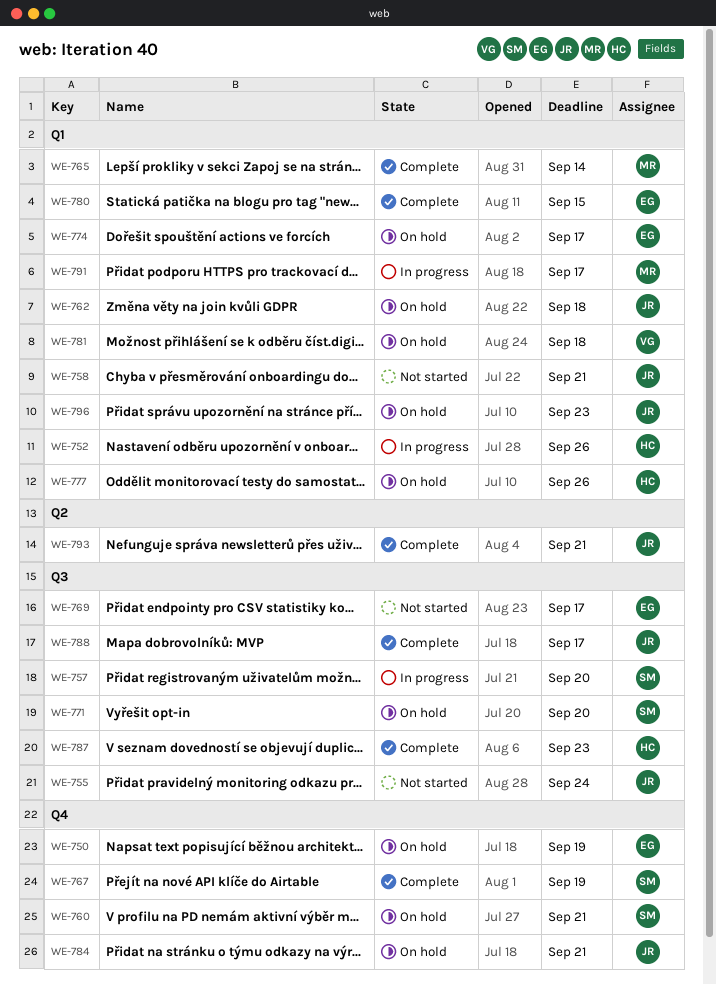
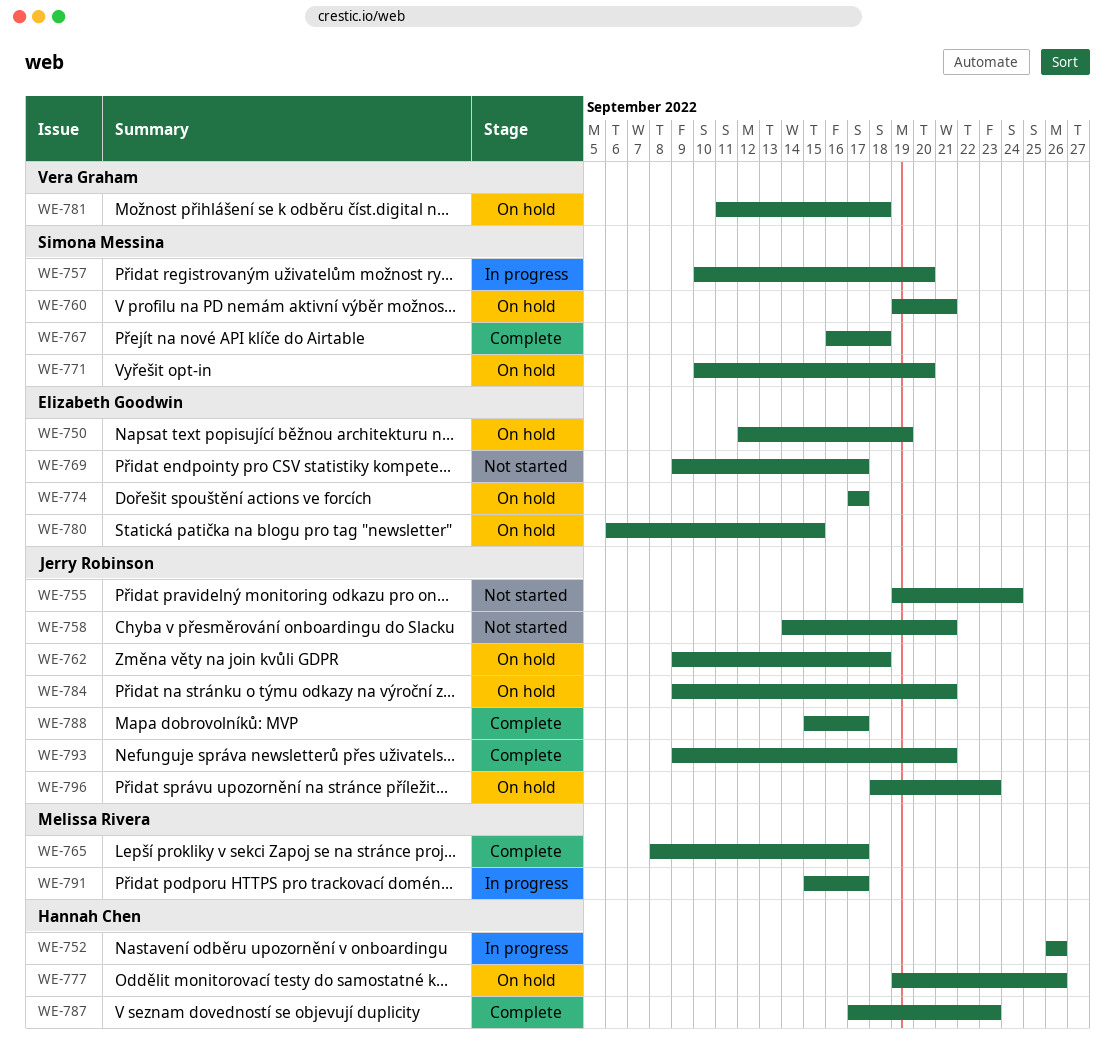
WE-765, due: Sep 14 -> Sep 17
WE-767, due: Sep 19 -> Sep 18
WE-780, status: Complete -> On hold

